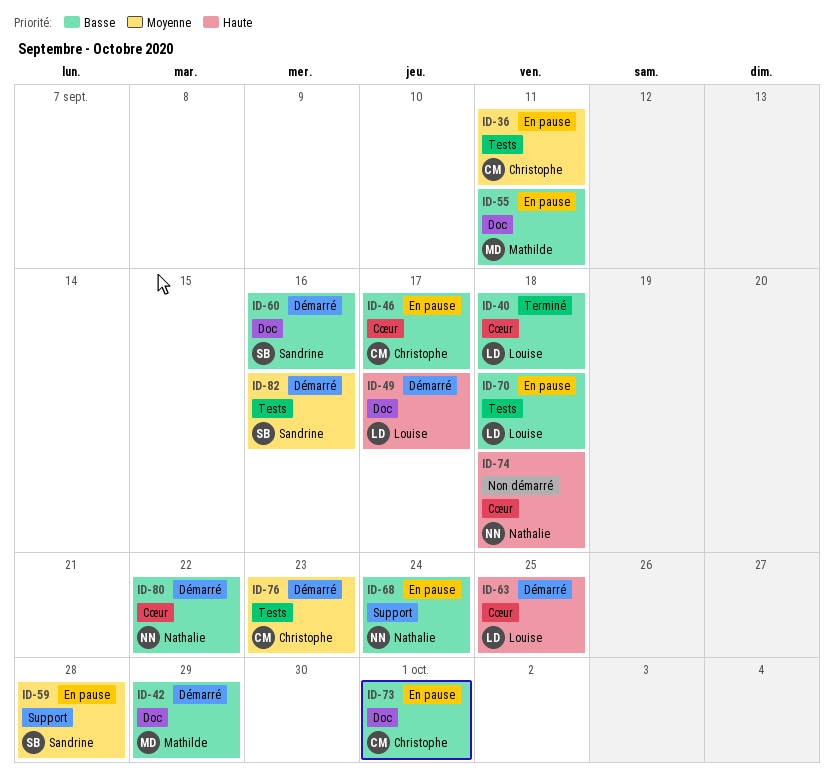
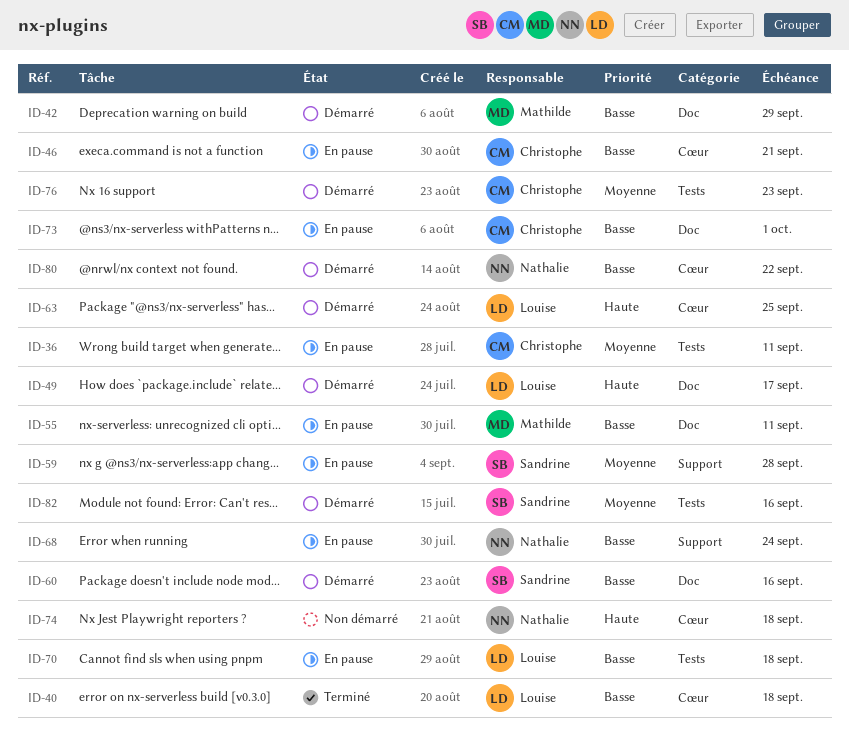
ID-46, due: Sep 17 -> Sep 21

